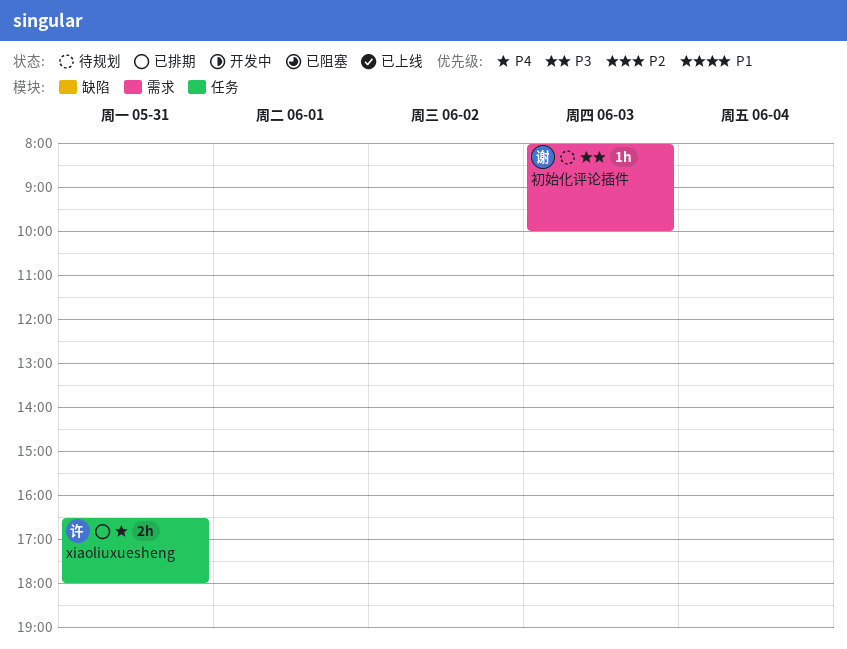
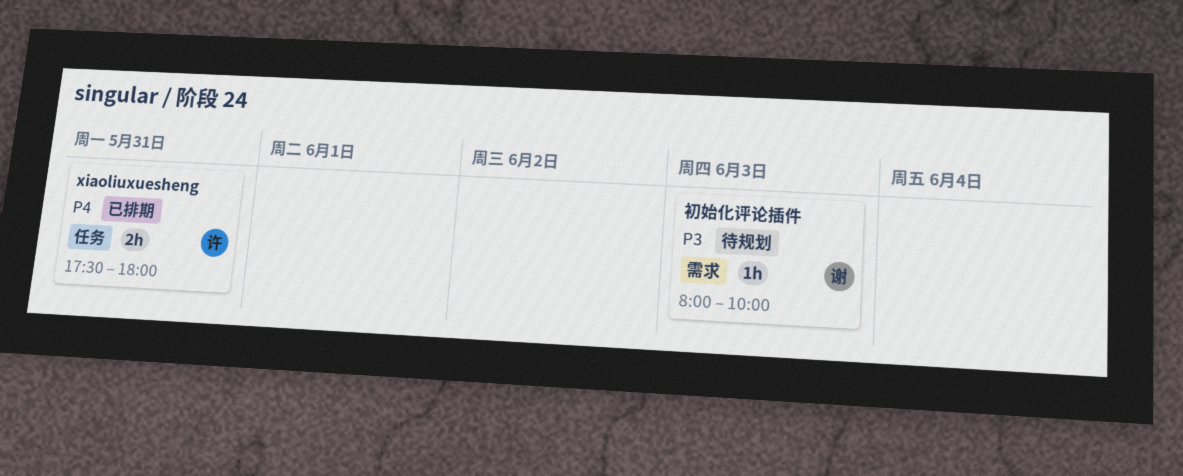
xiaoliuxuesheng, begins: 16:30 -> 17:30

